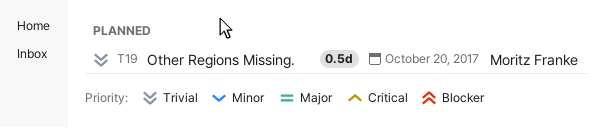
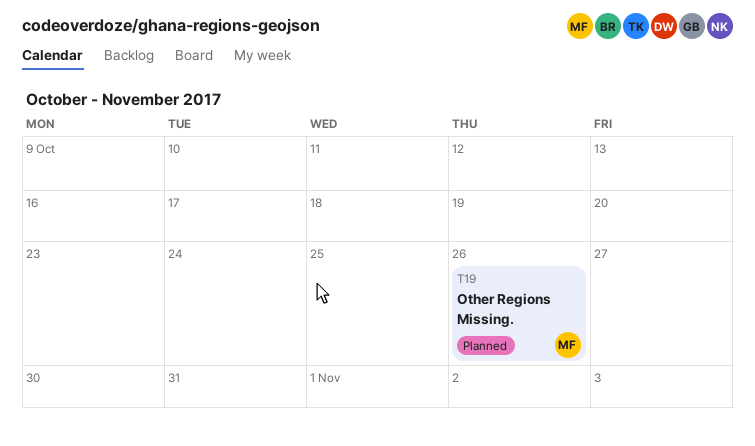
T19, due: Oct 20 -> Oct 26

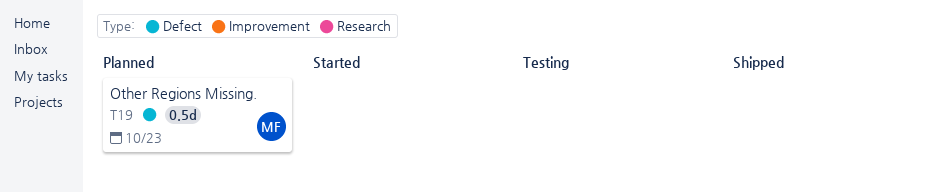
T19, due: Oct 26 -> Oct 23

